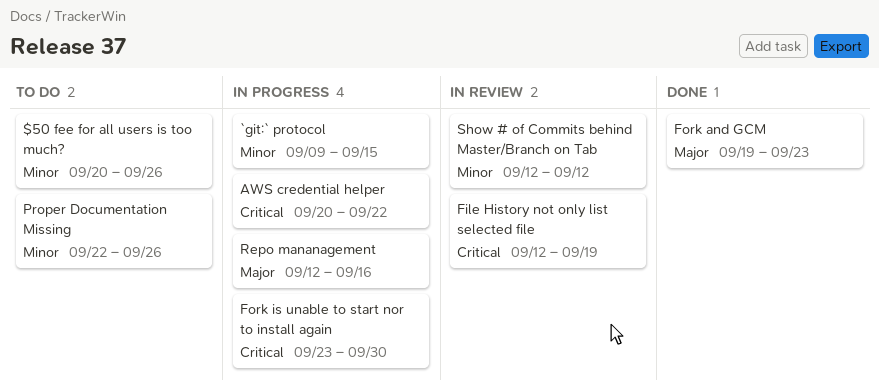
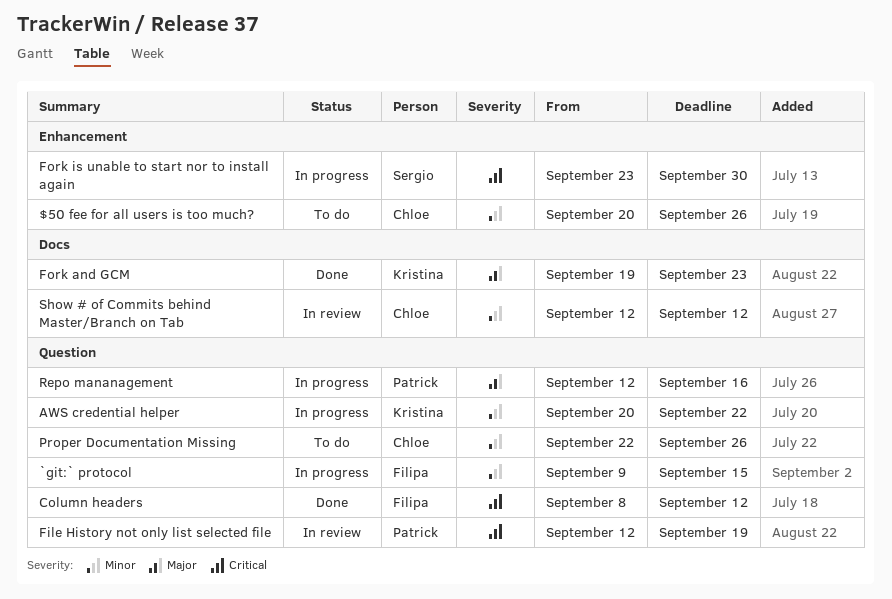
AWS credential helper, priority: Critical -> Minor
Column headers: none -> present

